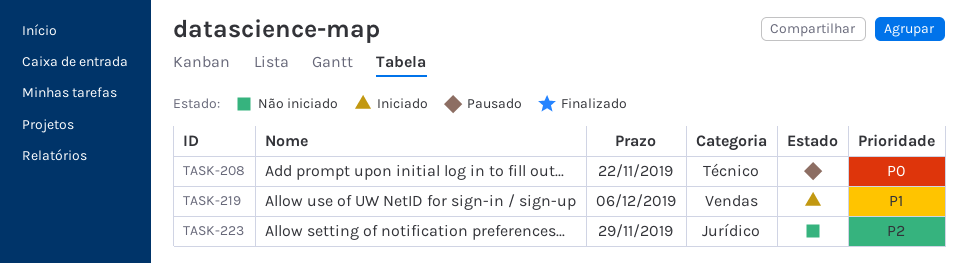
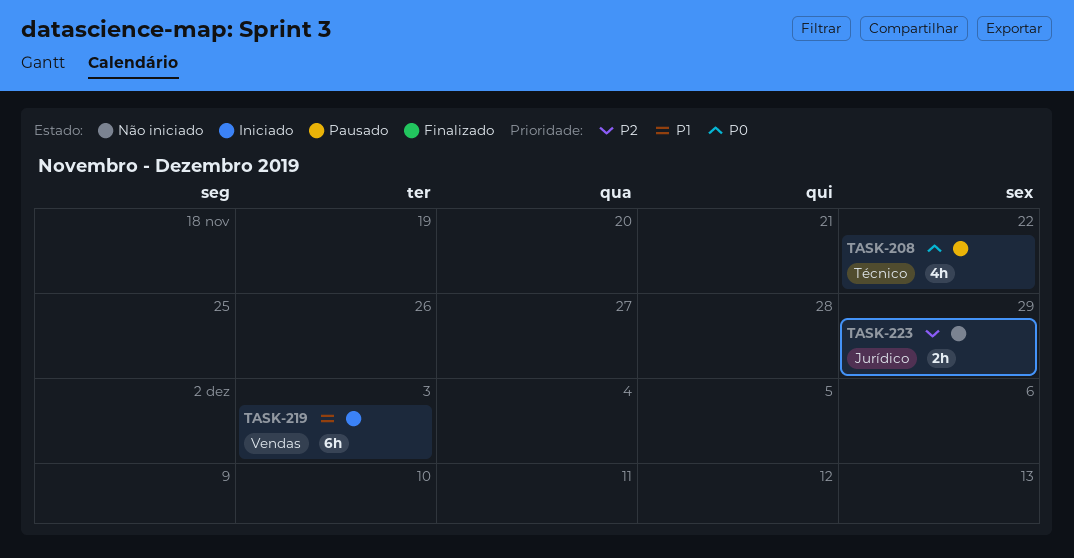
TASK-219, due: Dec 6 -> Dec 3

